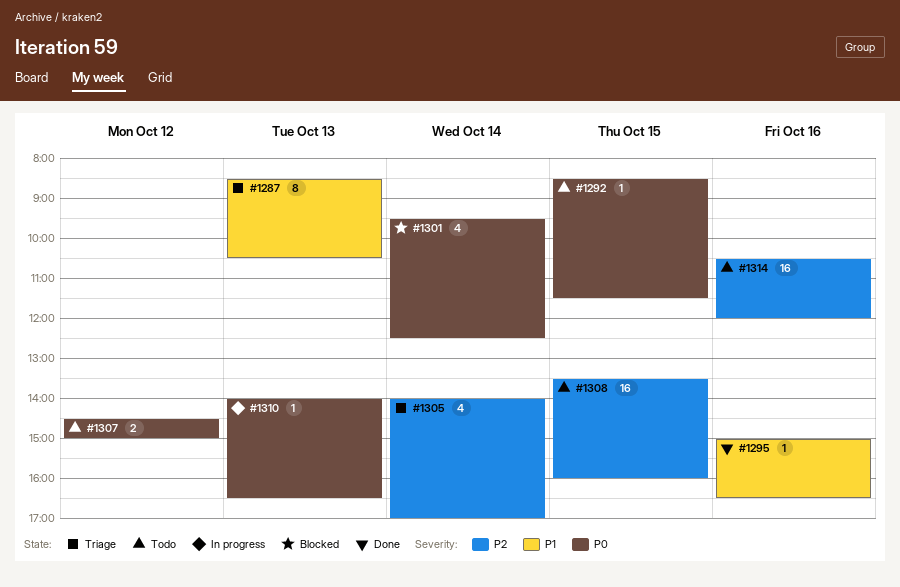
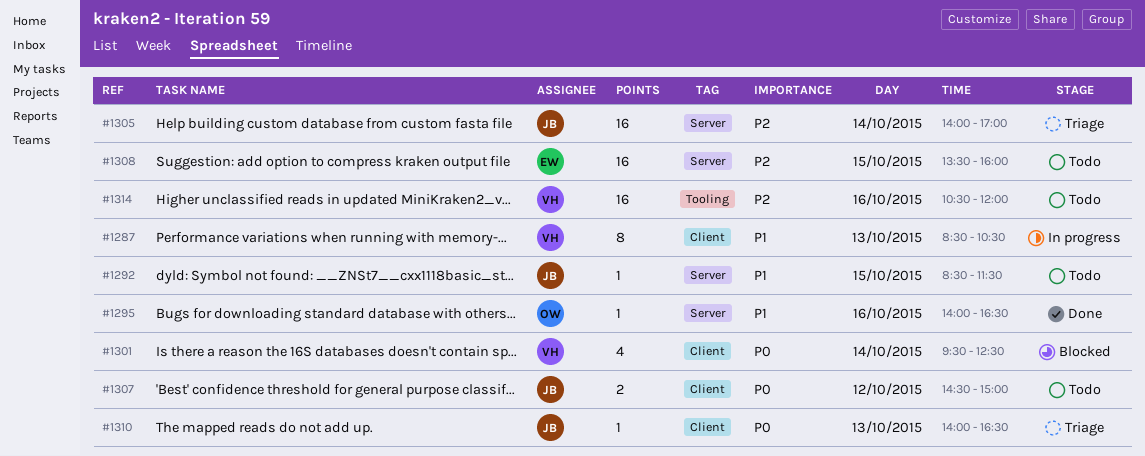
#1287, status: Triage -> In progress
#1292, priority: P0 -> P1
#1295, begins: 15:00 -> 14:00
#1305, estimate: 4 -> 16
#1310, status: In progress -> Triage

